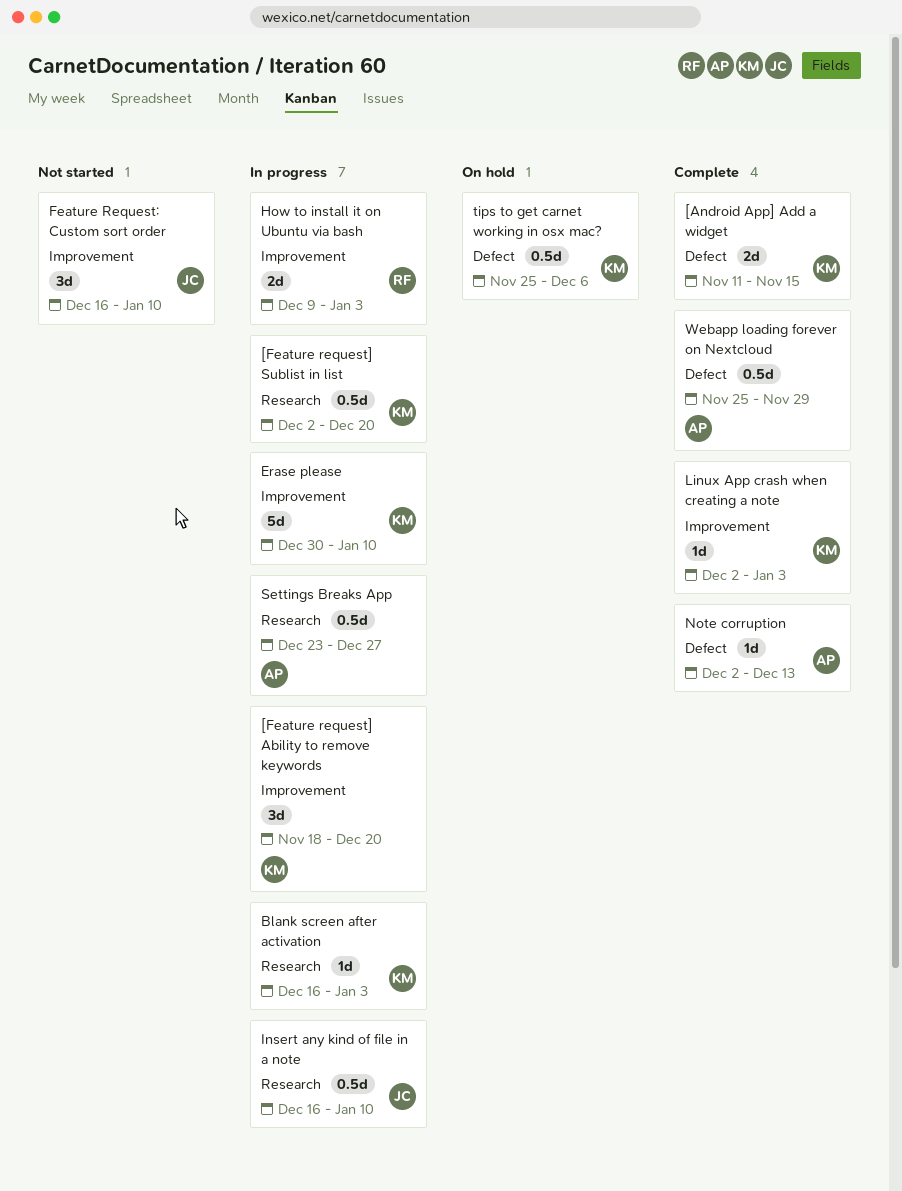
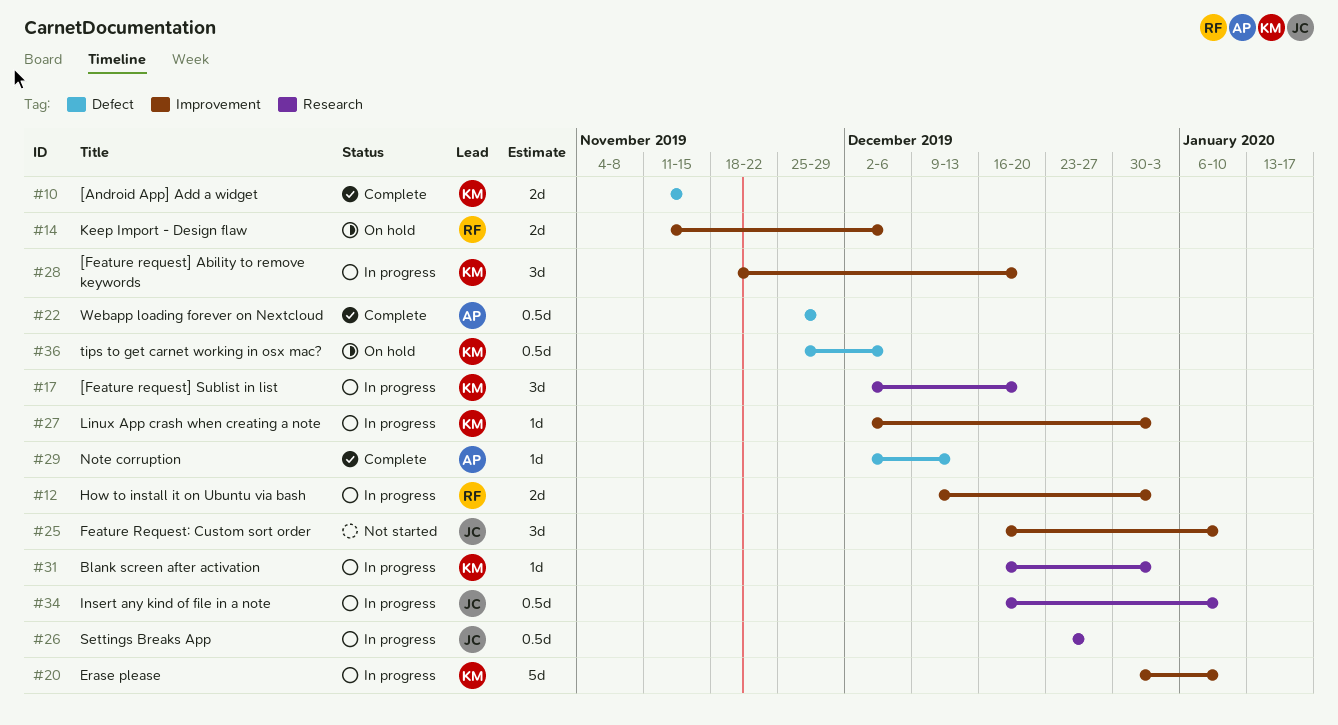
[Feature request] Sublist in list, estimate: 0.5d -> 3d
Keep Import - Design flaw: none -> present
Linux App crash when creating a note, status: Complete -> In progress
Settings Breaks App, owner: AP -> JC

